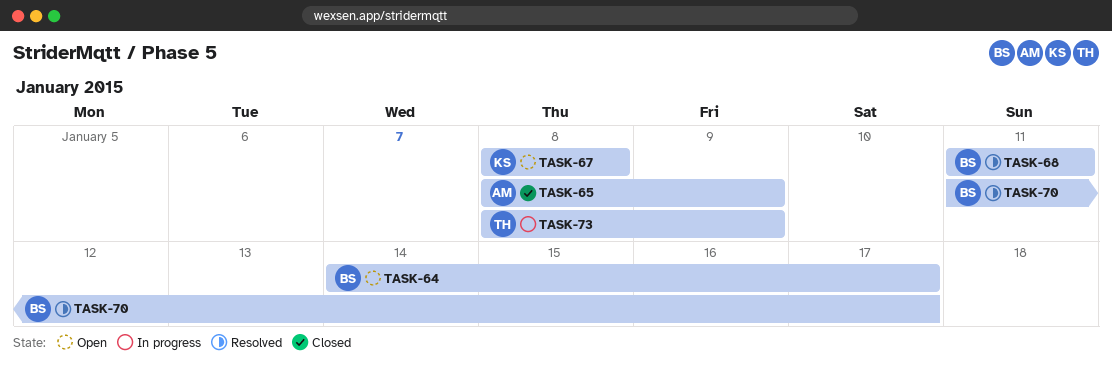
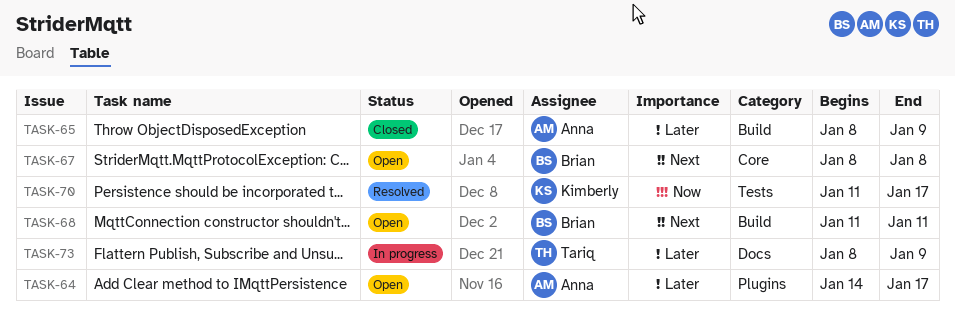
TASK-64, owner: Brian -> Anna
TASK-67, owner: Kimberly -> Brian
TASK-68, status: Resolved -> Open
TASK-70, owner: Brian -> Kimberly

